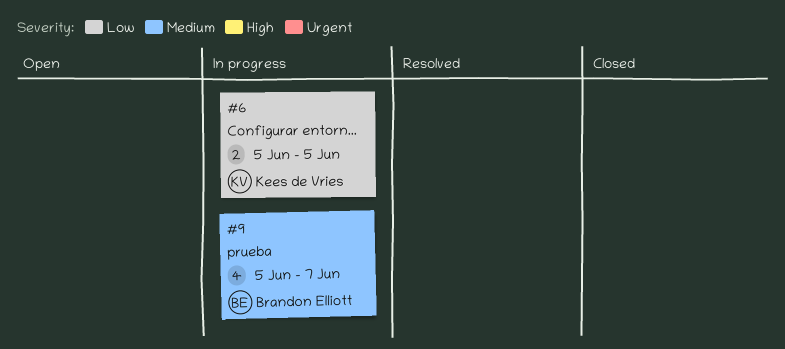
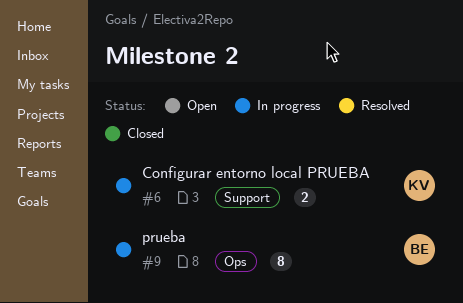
#9, estimate: 4 -> 8

